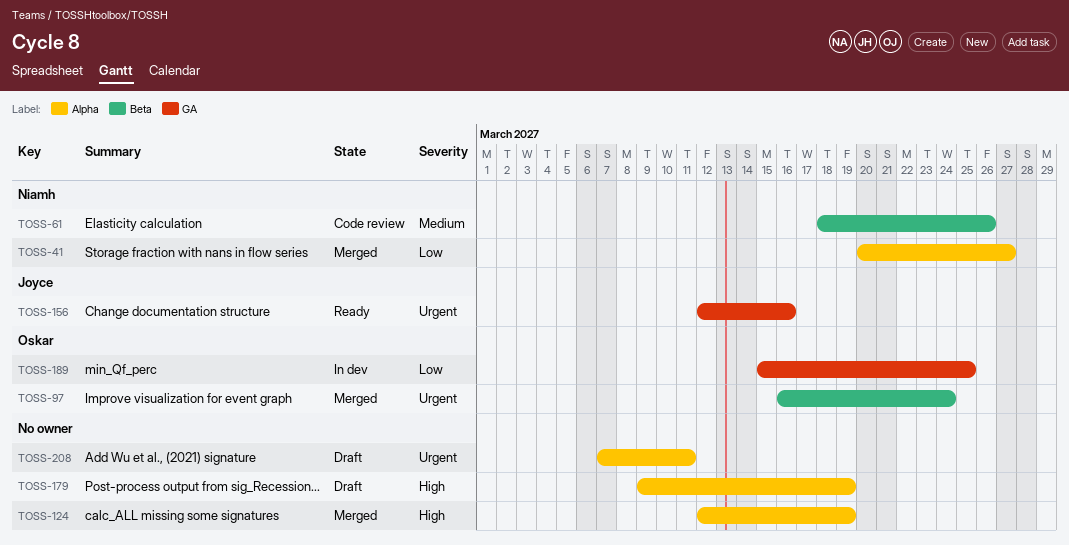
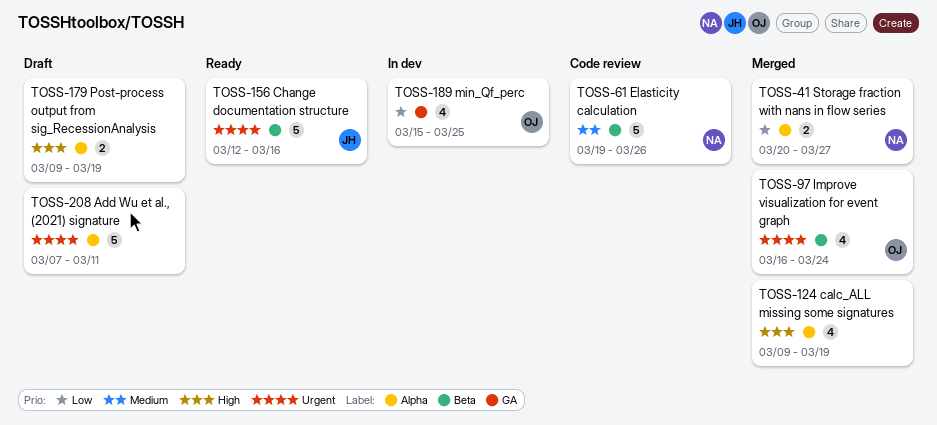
TOSS-61, start: Mar 18 -> Mar 19
TOSS-124, start: Mar 12 -> Mar 9
TOSS-156, label: GA -> Beta

